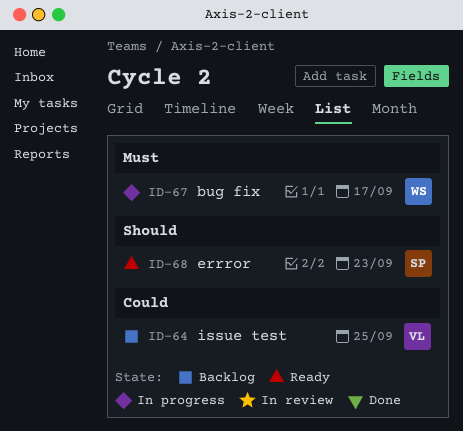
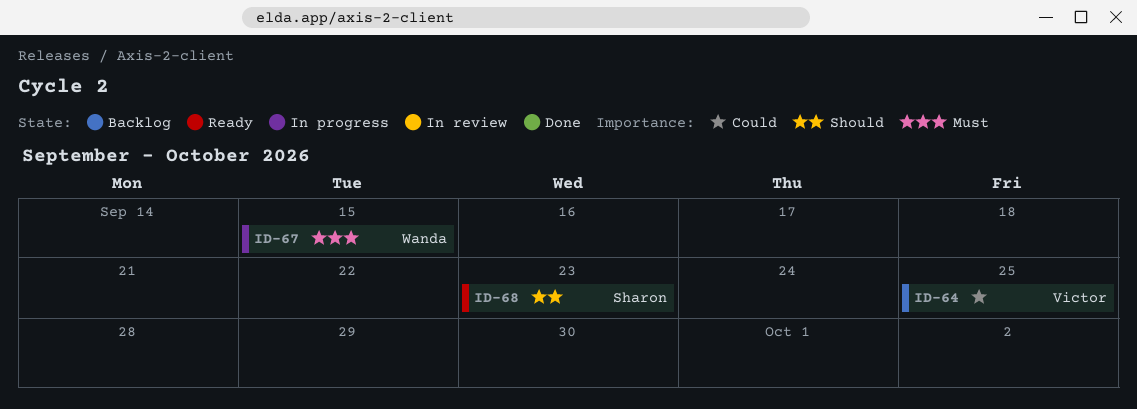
ID-67, due: Sep 17 -> Sep 15

